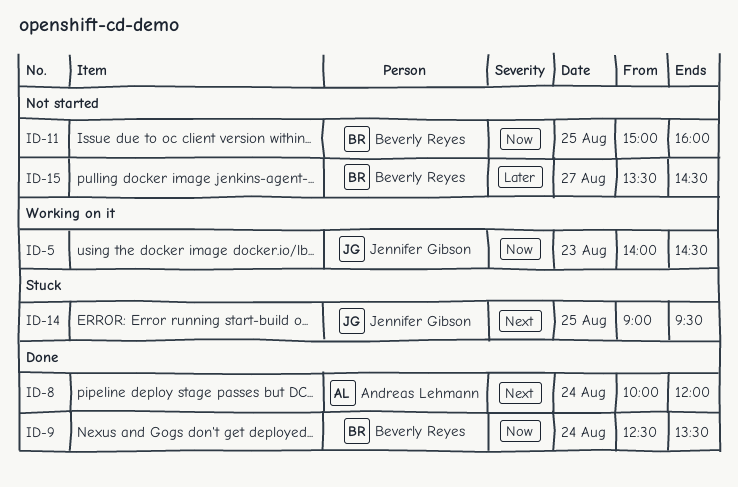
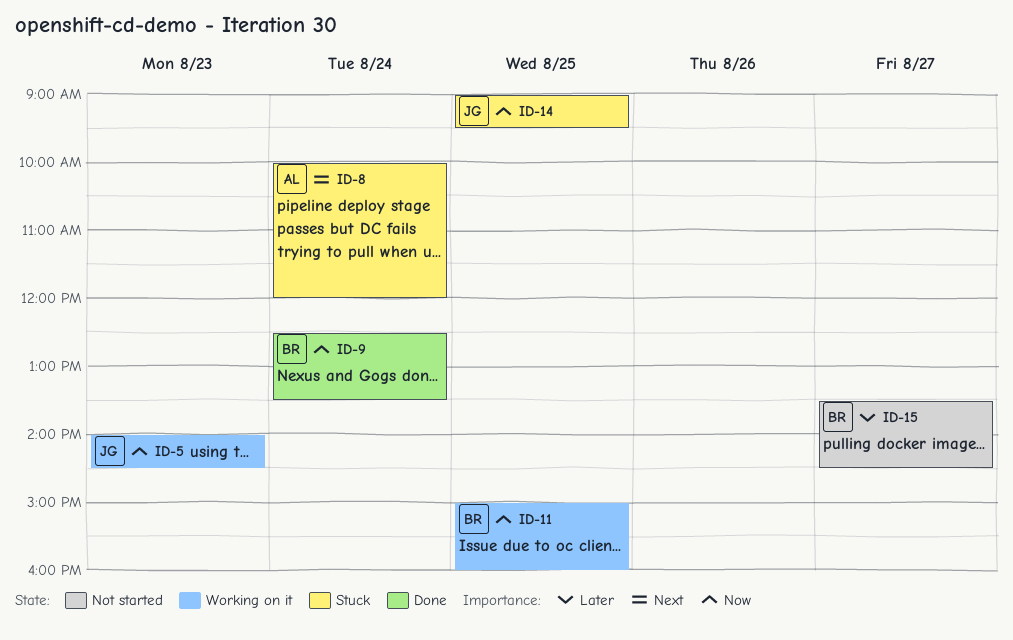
ID-8, status: Done -> Stuck
ID-11, status: Not started -> Working on it
ID-14, priority: Next -> Now

